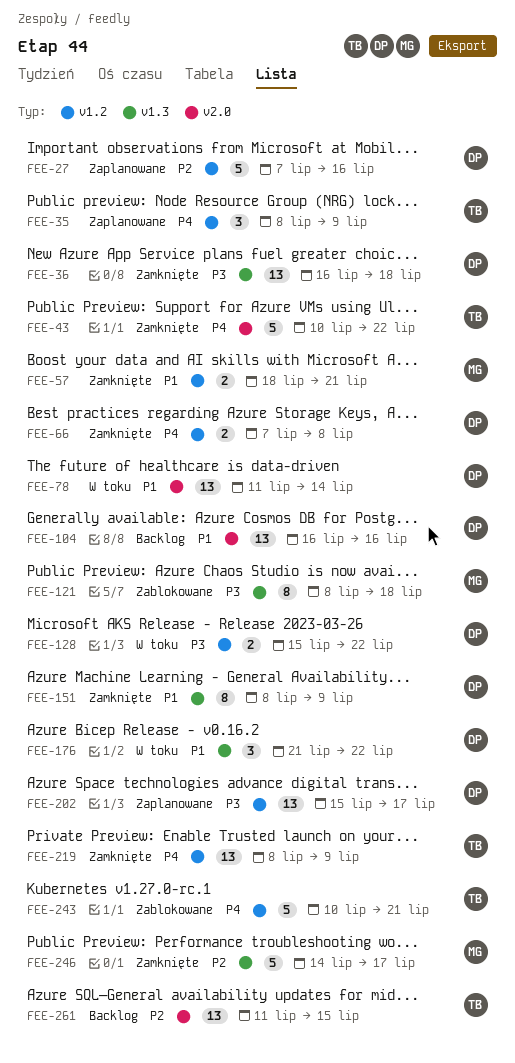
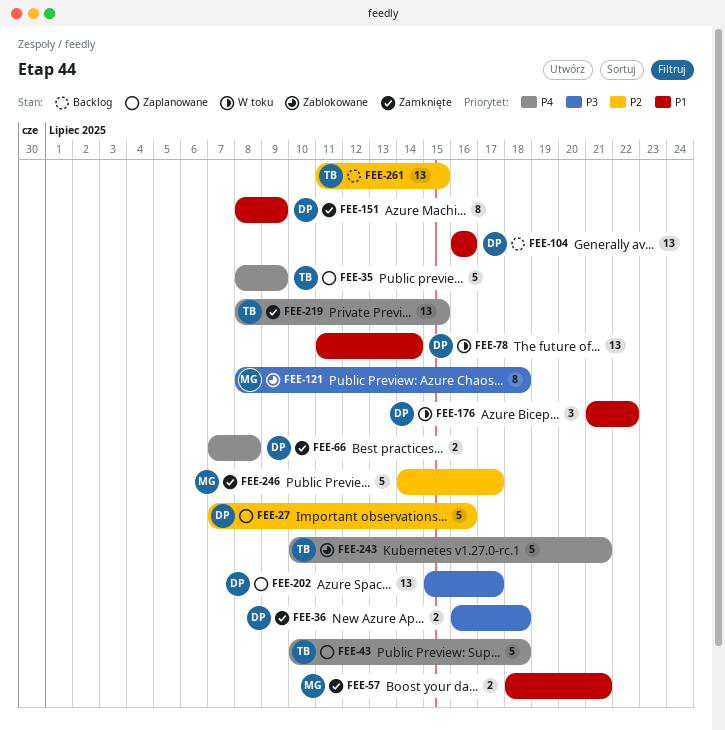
FEE-35, estimate: 3 -> 5
FEE-36, estimate: 13 -> 2
FEE-43, status: Zamknięte -> Zaplanowane
FEE-43, due: Jul 22 -> Jul 18
FEE-128: present -> none
FEE-219, due: Jul 9 -> Jul 15

